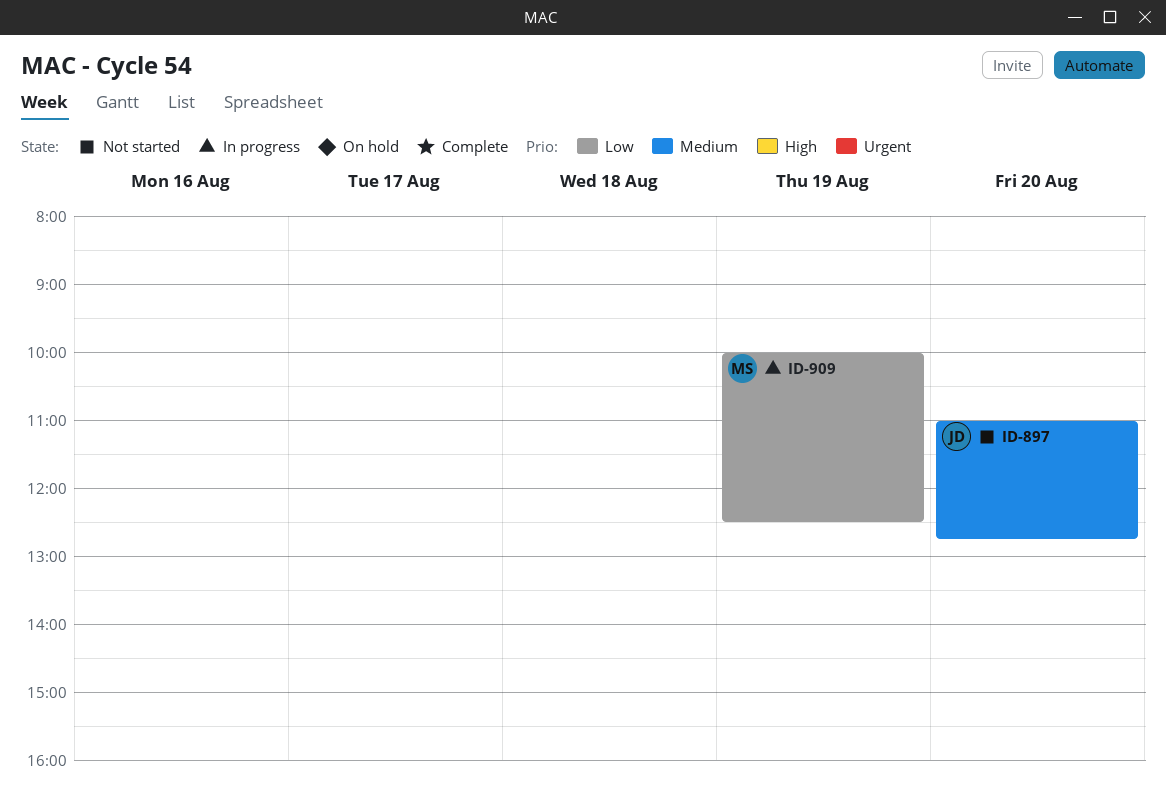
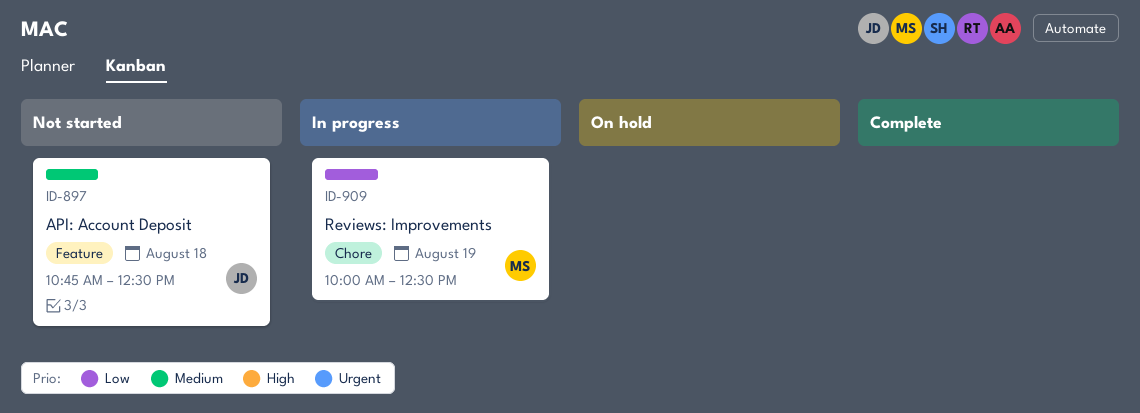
ID-897, day: Aug 20 -> Aug 18
ID-897, begins: 11:00 -> 10:45
ID-897, ends: 12:45 -> 12:30

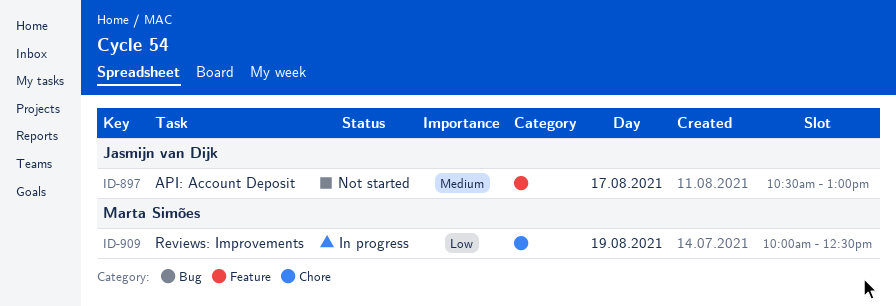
ID-897, day: Aug 18 -> Aug 17
ID-897, begins: 10:45 -> 10:30
ID-897, ends: 12:30 -> 13:00

